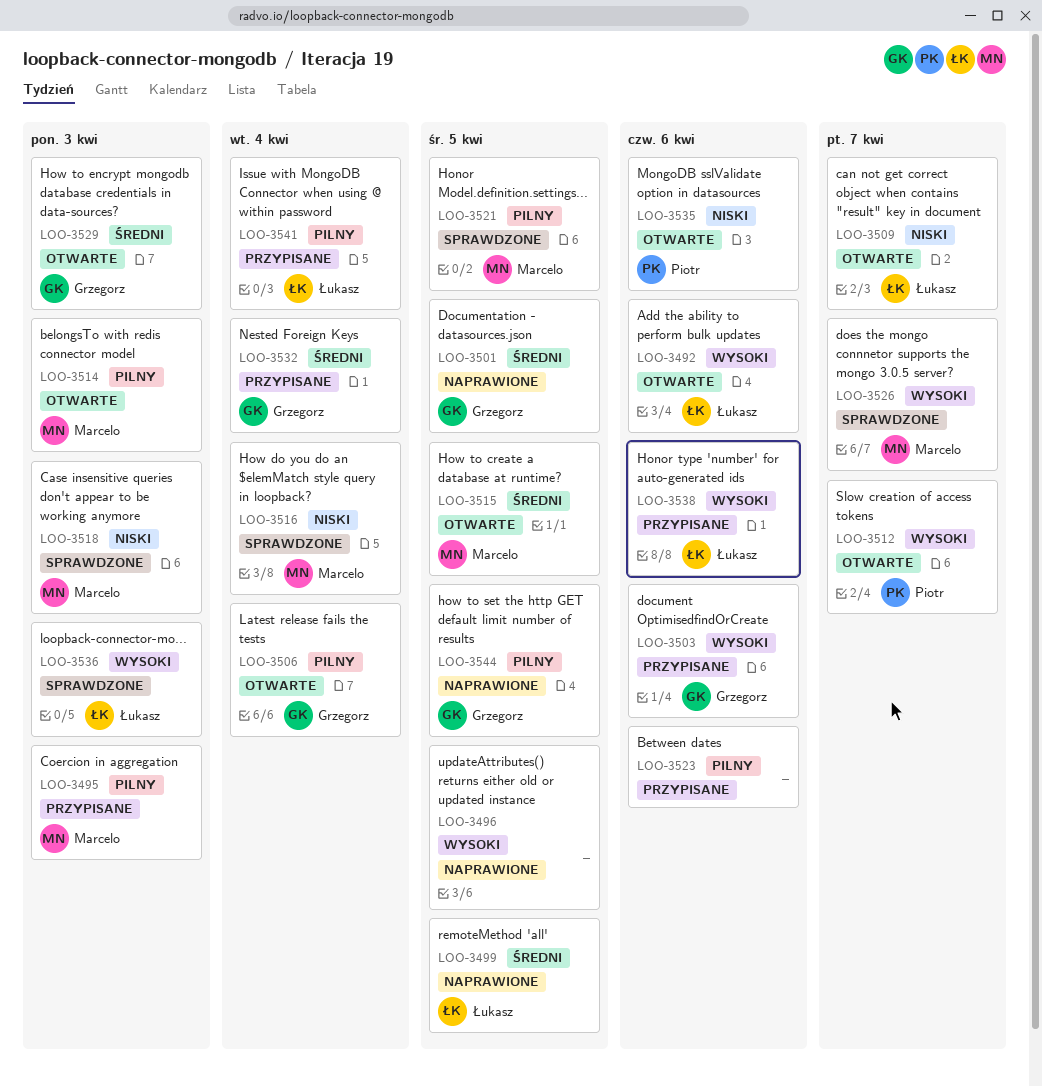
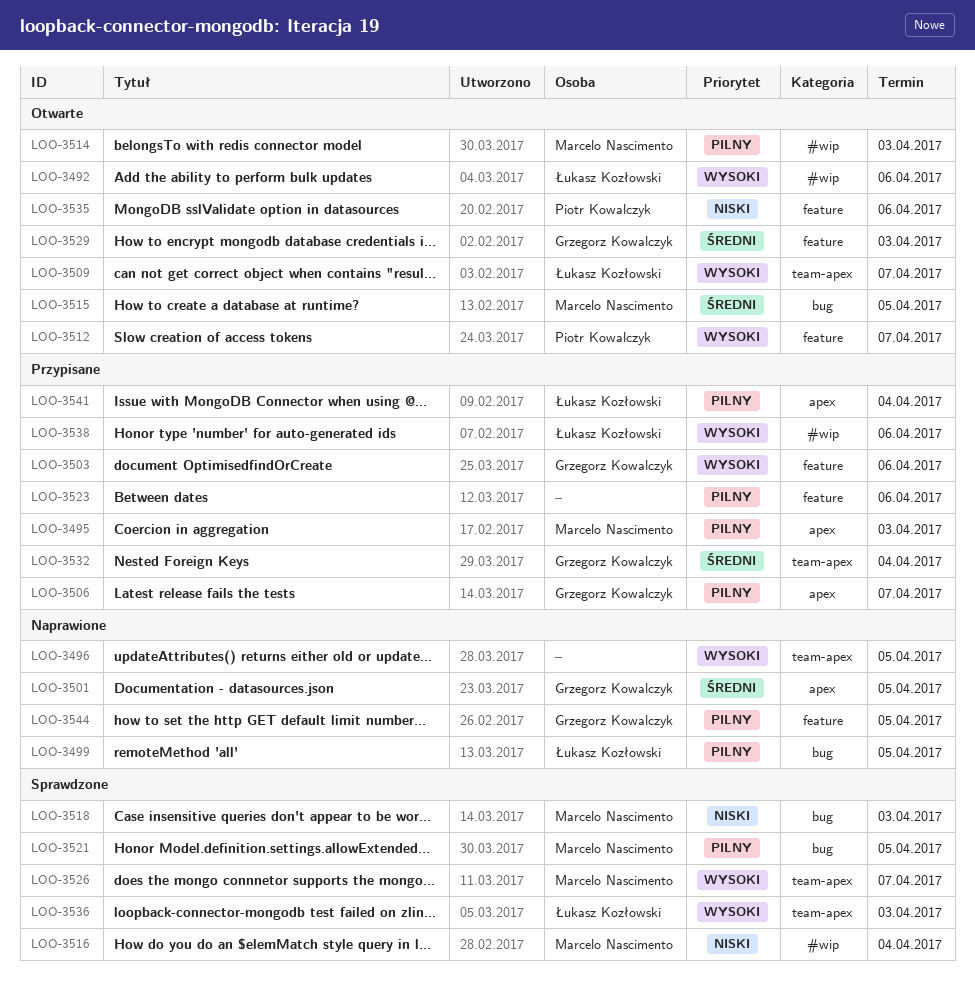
LOO-3499, priority: Średni -> Pilny
LOO-3506, status: Otwarte -> Przypisane
LOO-3506, due: Apr 4 -> Apr 7
LOO-3509, priority: Niski -> Wysoki

